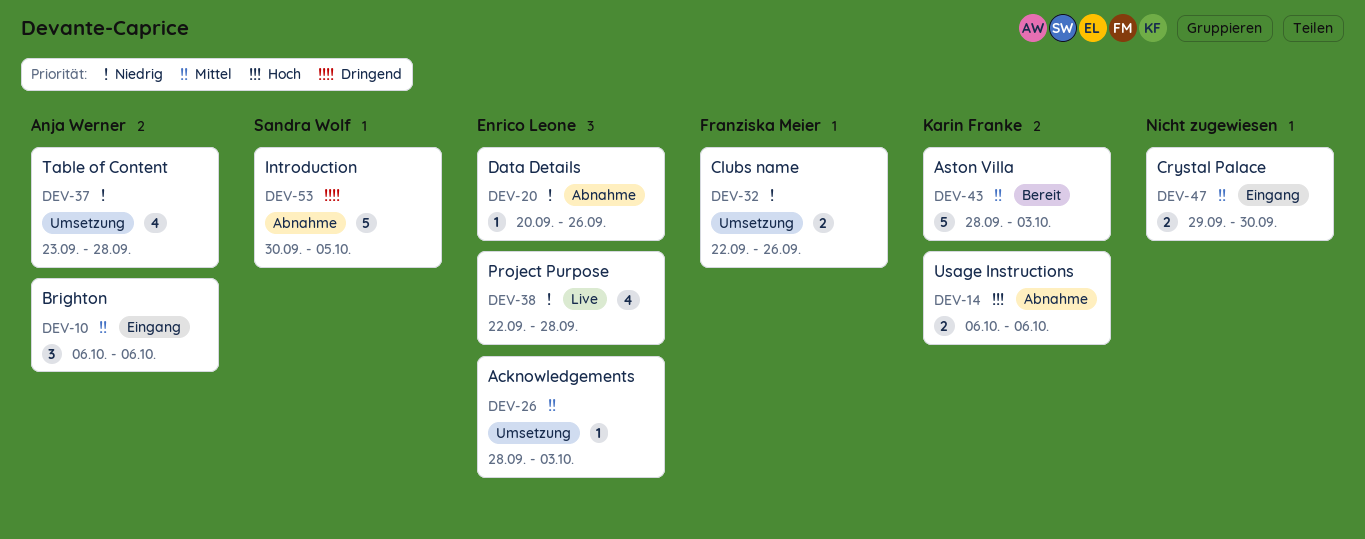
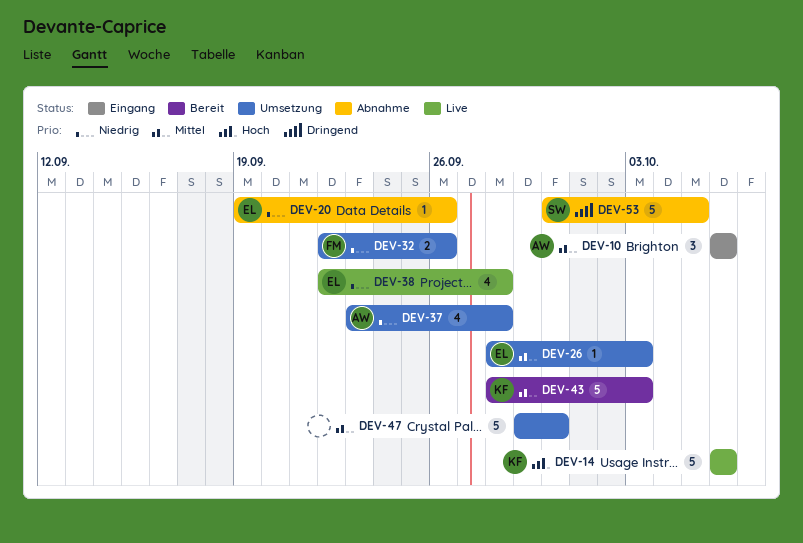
DEV-14, status: Abnahme -> Live
DEV-14, estimate: 2 -> 5
DEV-20, start: Sep 20 -> Sep 19
DEV-47, status: Eingang -> Umsetzung
DEV-47, estimate: 2 -> 5

